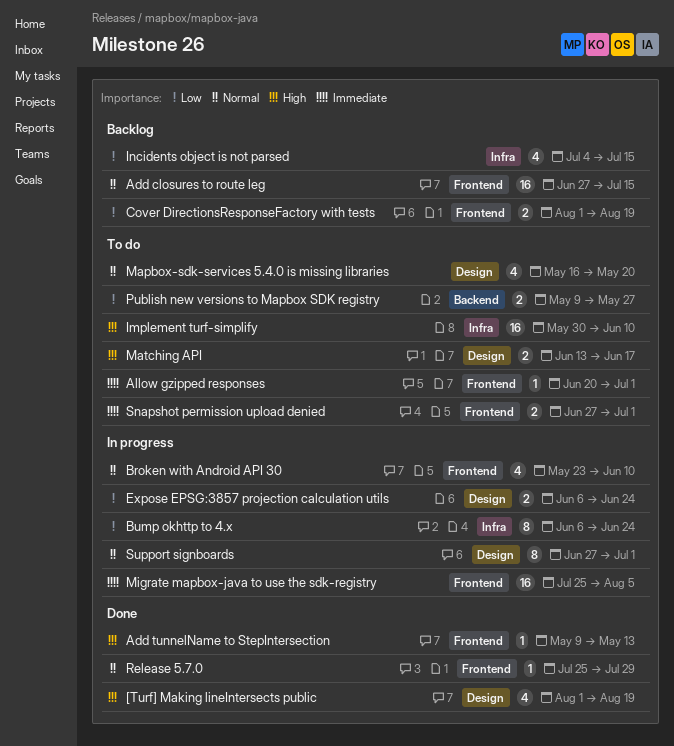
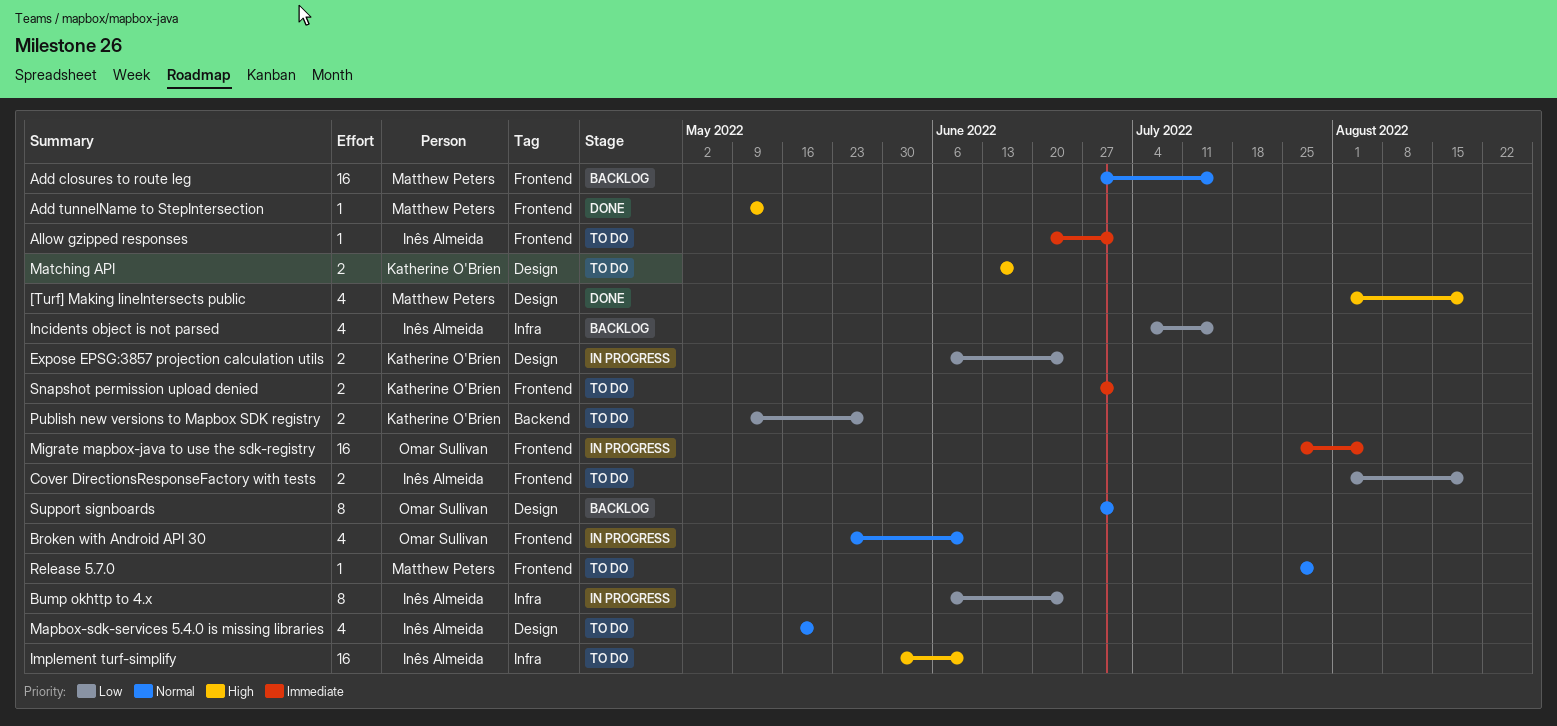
Cover DirectionsResponseFactory with tests, status: Backlog -> To do
Release 5.7.0, status: Done -> To do
Support signboards, status: In progress -> Backlog

